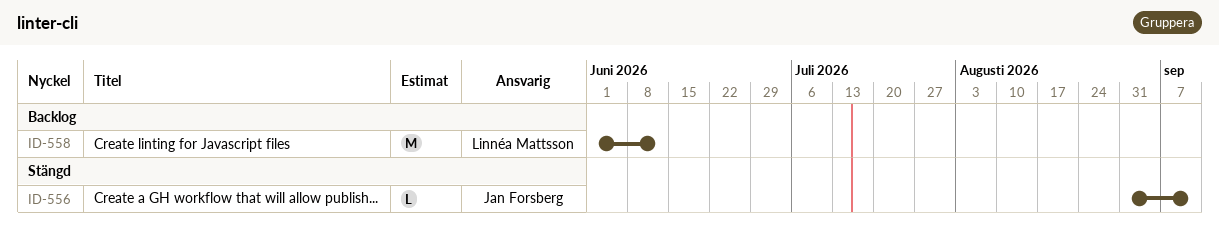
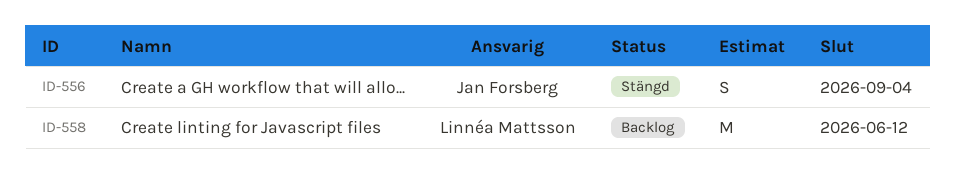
ID-556, estimate: L -> S
ID-556, due: Sep 11 -> Sep 4

